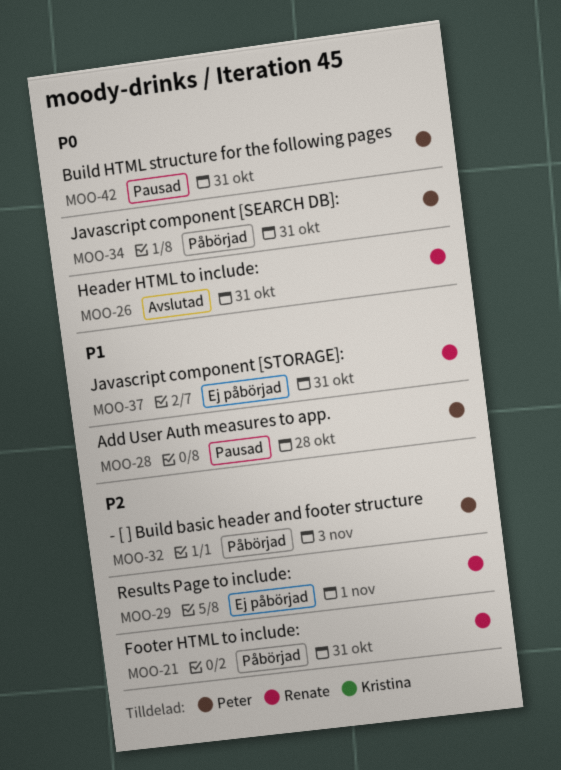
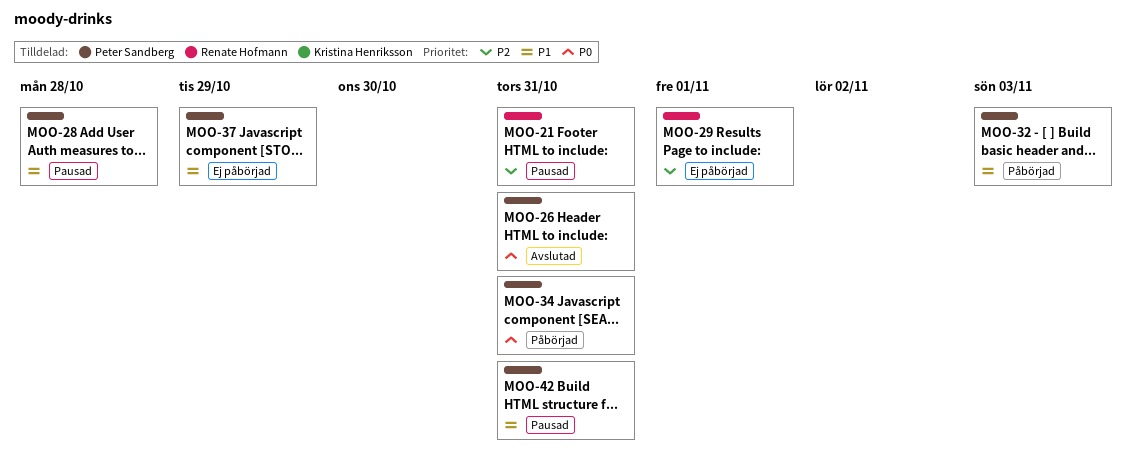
MOO-21, status: Påbörjad -> Pausad
MOO-26, owner: Renate Hofmann -> Peter Sandberg
MOO-32, priority: P2 -> P1
MOO-37, owner: Renate Hofmann -> Peter Sandberg
MOO-37, due: Oct 31 -> Oct 29
MOO-42, priority: P0 -> P1

